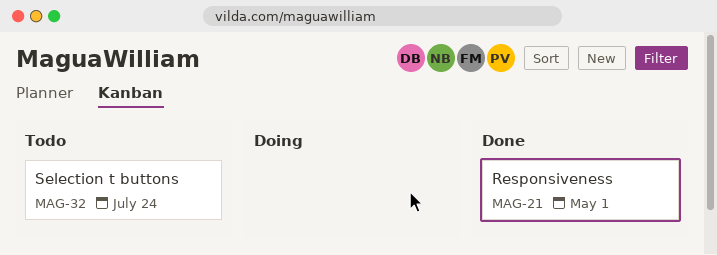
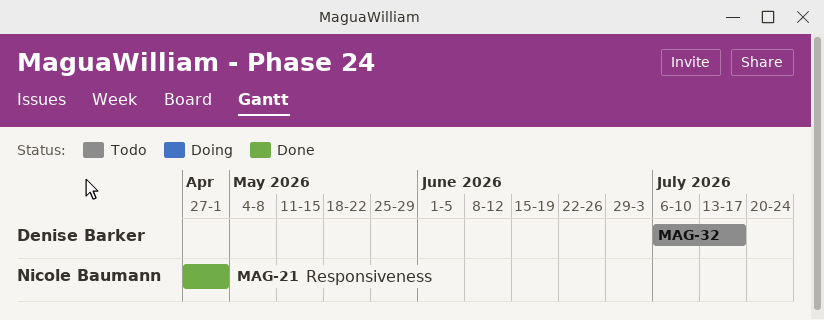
MAG-32, due: Jul 24 -> Jul 17

